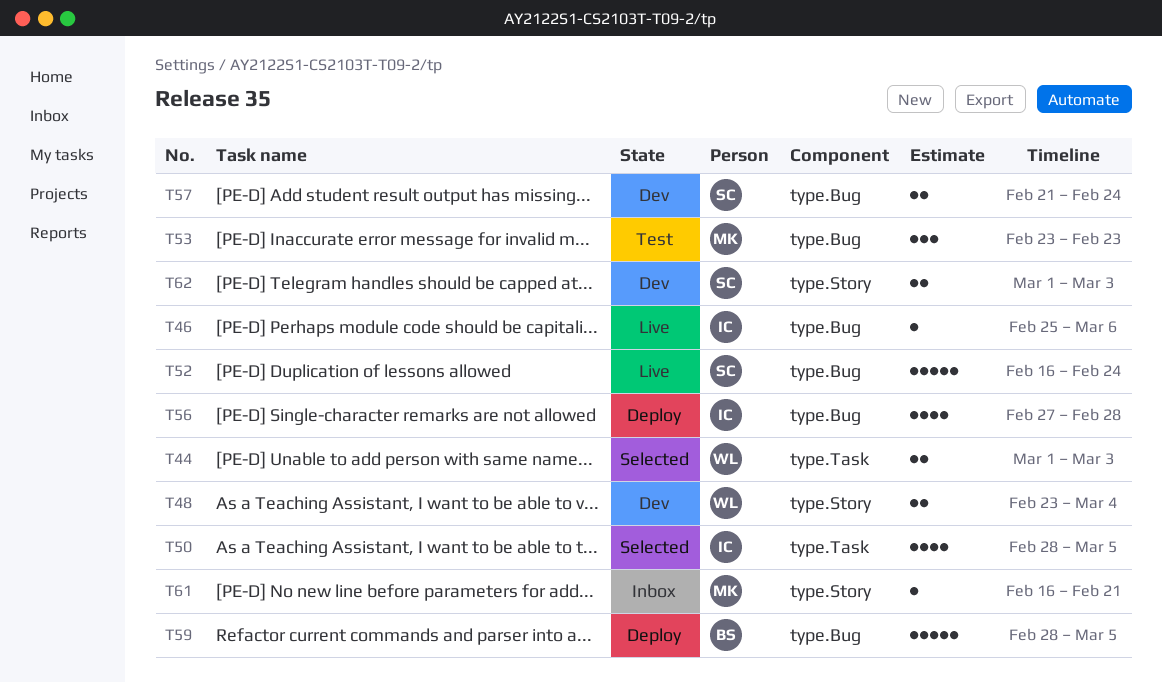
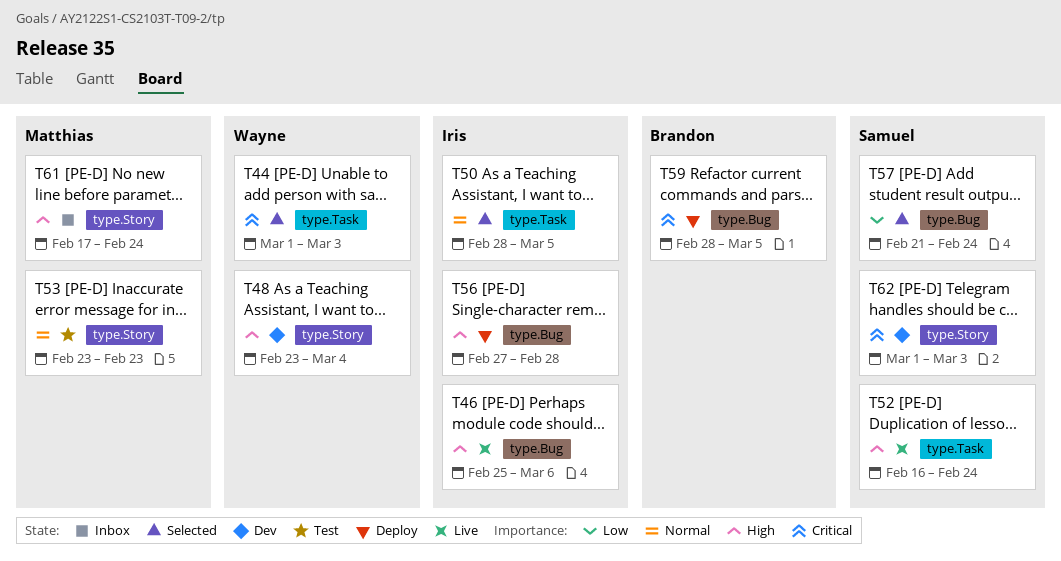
T52, label: type.Bug -> type.Task
T53, label: type.Bug -> type.Story
T57, status: Dev -> Selected
T61, start: Feb 16 -> Feb 17
T61, due: Feb 21 -> Feb 24

